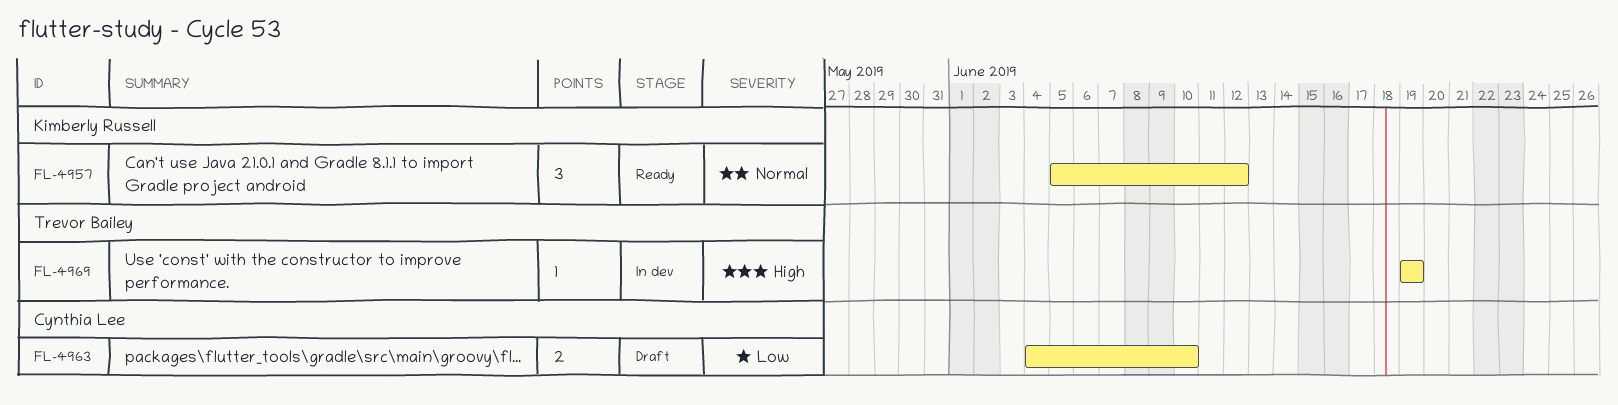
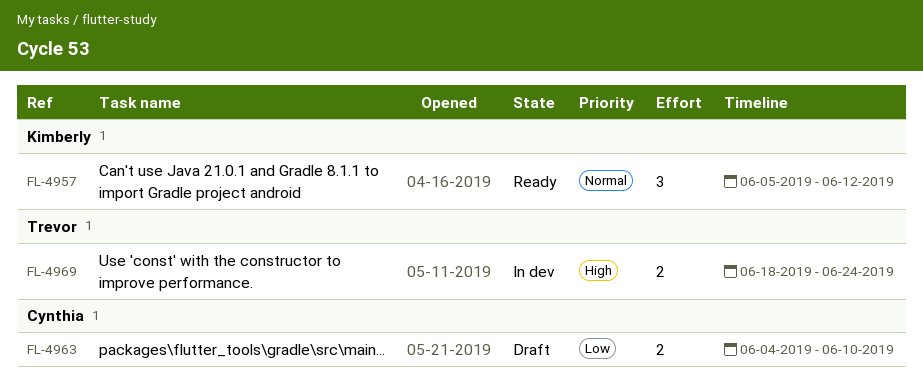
FL-4969, estimate: 1 -> 2
FL-4969, start: Jun 19 -> Jun 18
FL-4969, due: Jun 19 -> Jun 24

